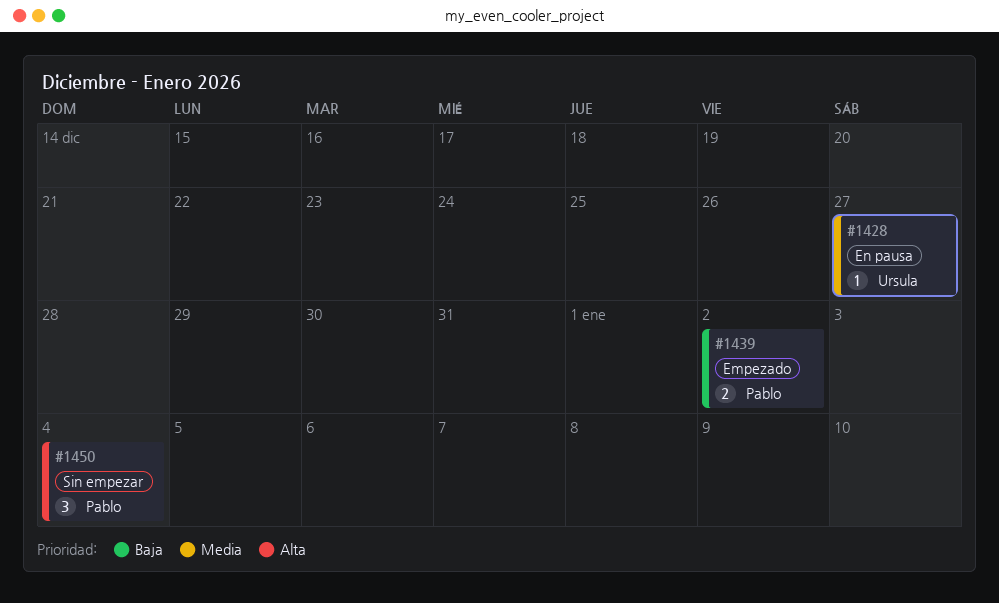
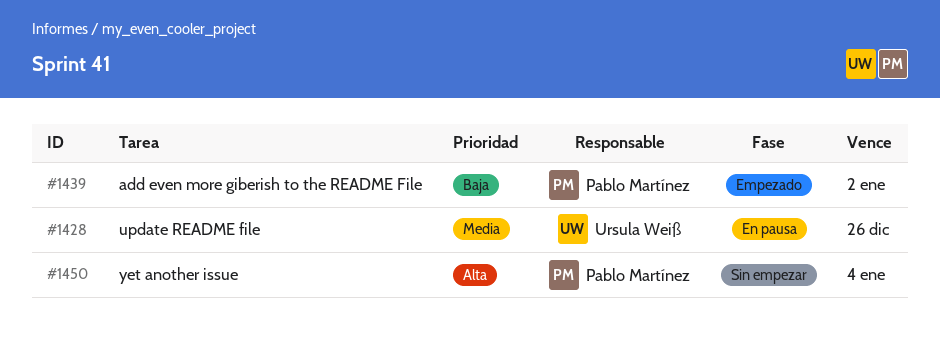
#1428, due: Dec 27 -> Dec 26

